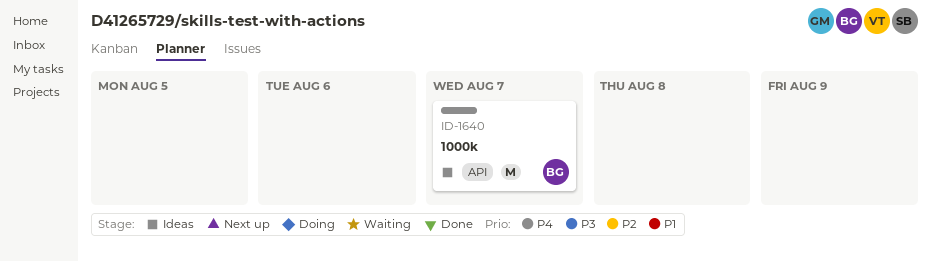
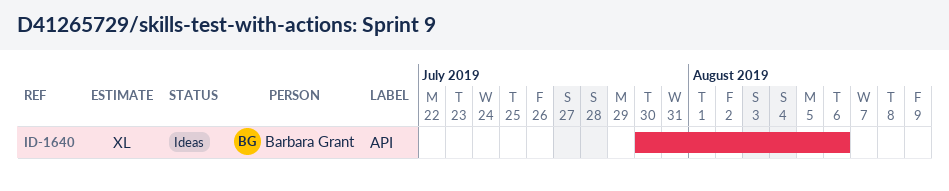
ID-1640, estimate: M -> XL
ID-1640, due: Aug 7 -> Aug 6

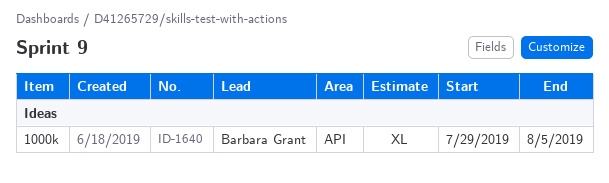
ID-1640, start: Jul 30 -> Jul 29
ID-1640, due: Aug 6 -> Aug 5

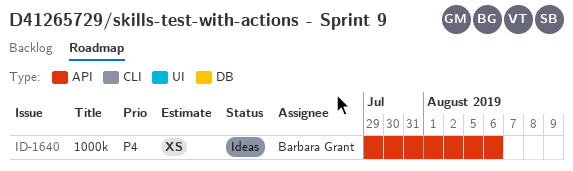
ID-1640, estimate: XL -> XS
ID-1640, due: Aug 5 -> Aug 6

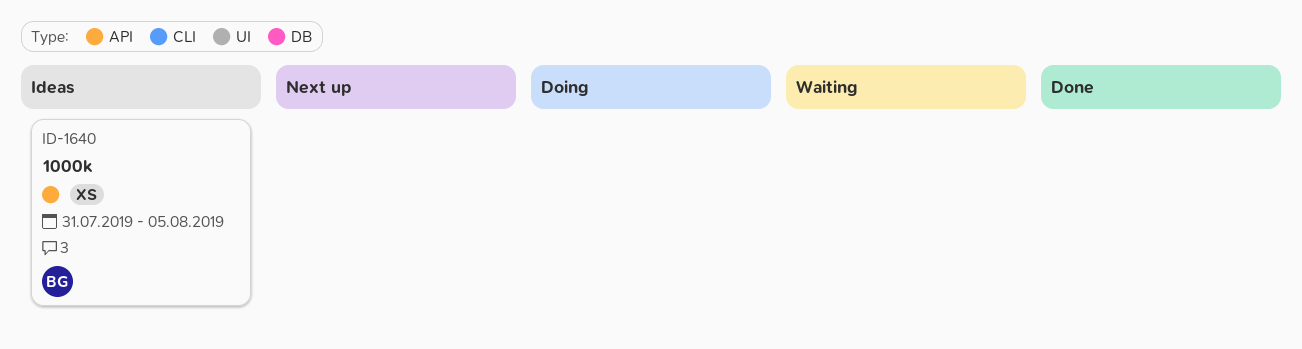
ID-1640, start: Jul 29 -> Jul 31
ID-1640, due: Aug 6 -> Aug 5

